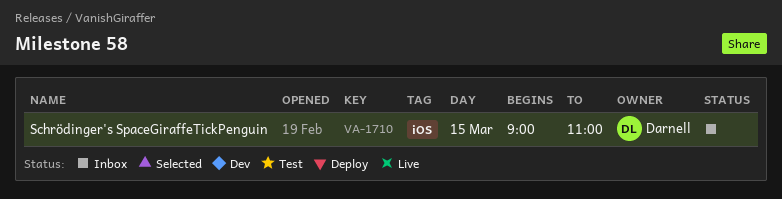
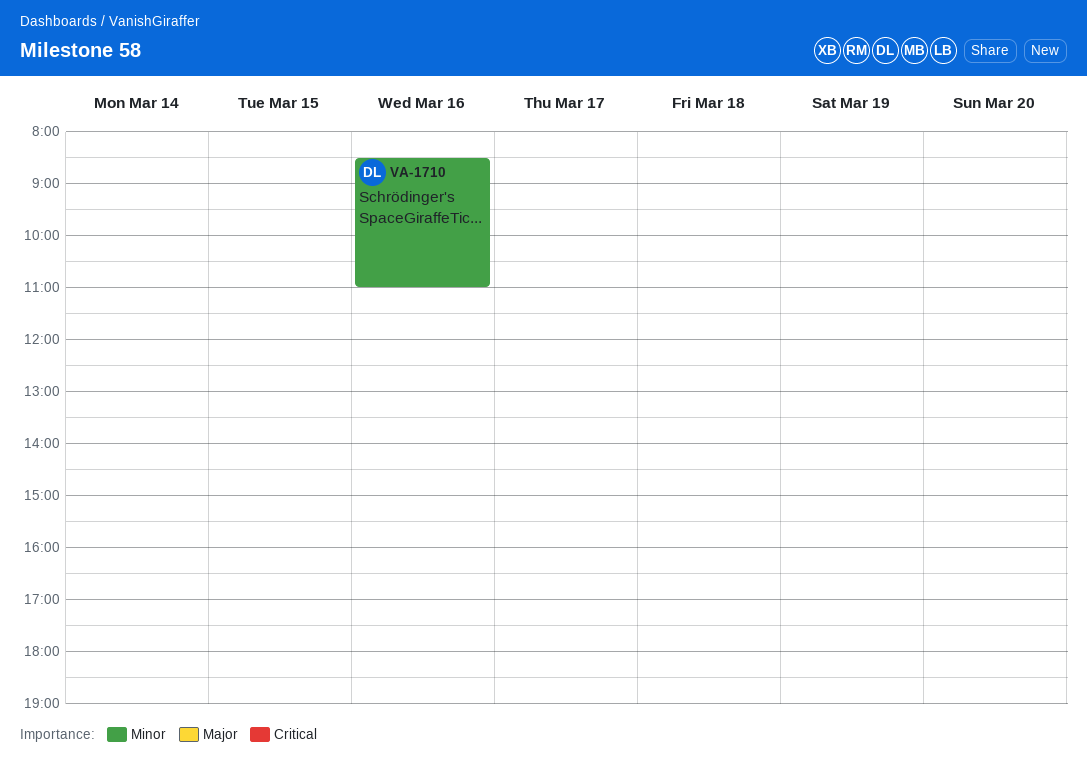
VA-1710, day: Mar 15 -> Mar 16
VA-1710, begins: 09:00 -> 08:30

